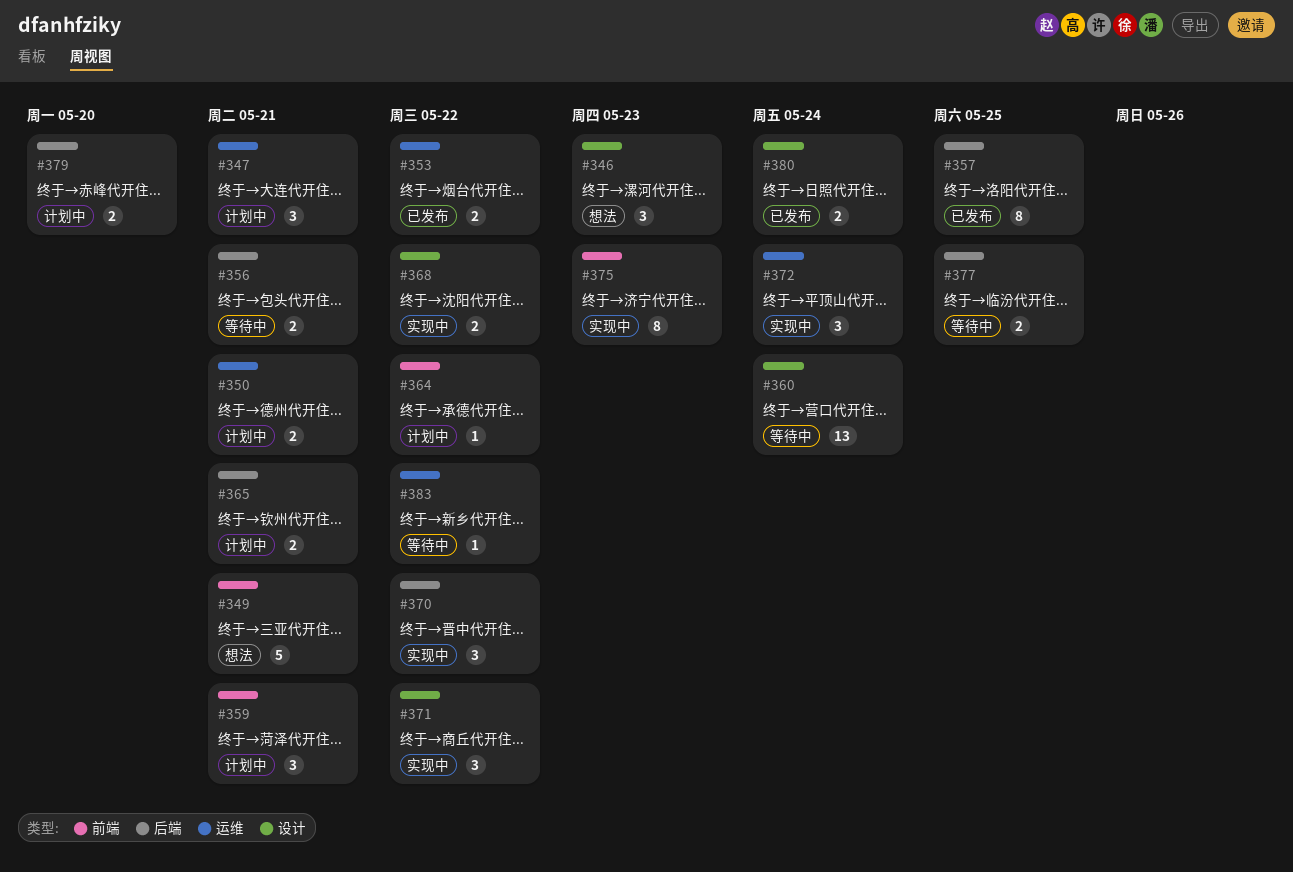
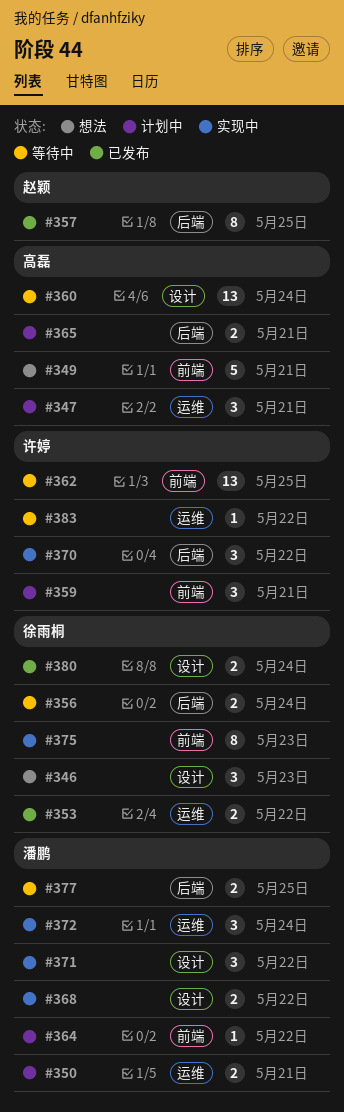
#356, due: May 21 -> May 24
#362: none -> present
#379: present -> none

